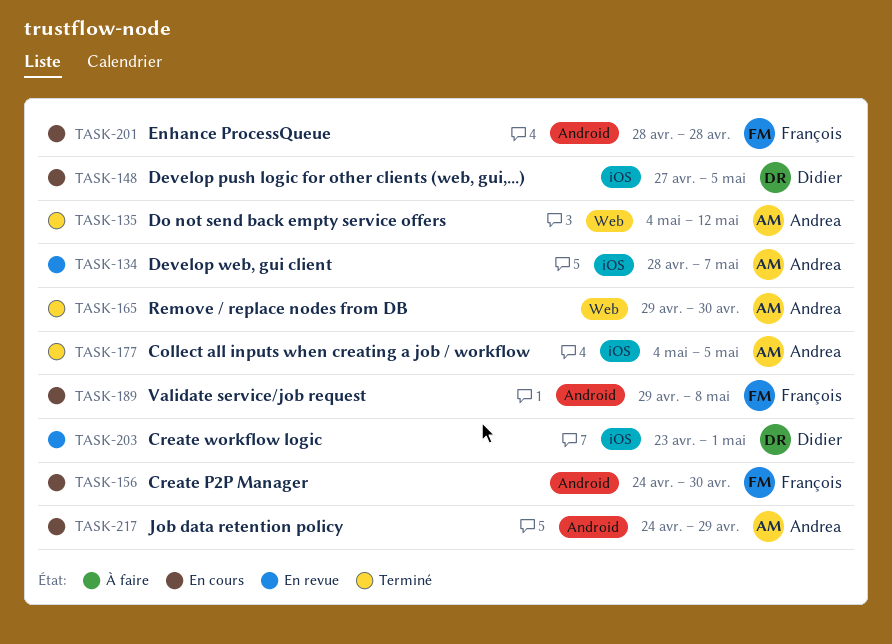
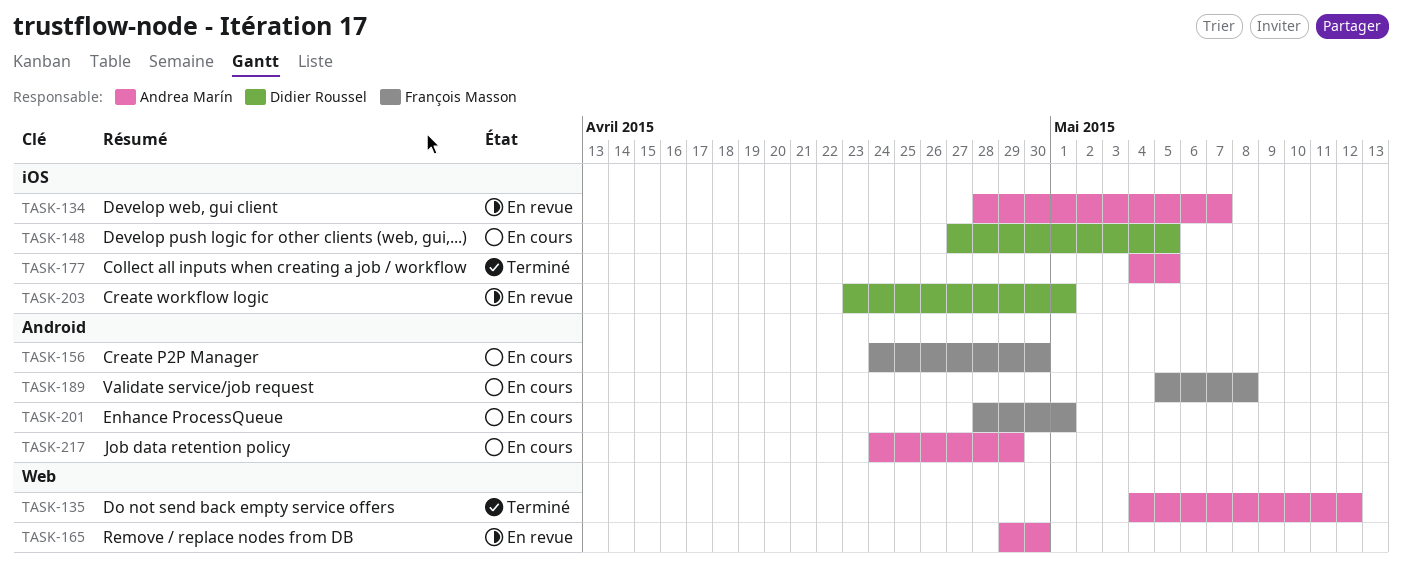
TASK-165, status: Terminé -> En revue
TASK-189, start: Apr 29 -> May 5
TASK-201, due: Apr 28 -> May 1

